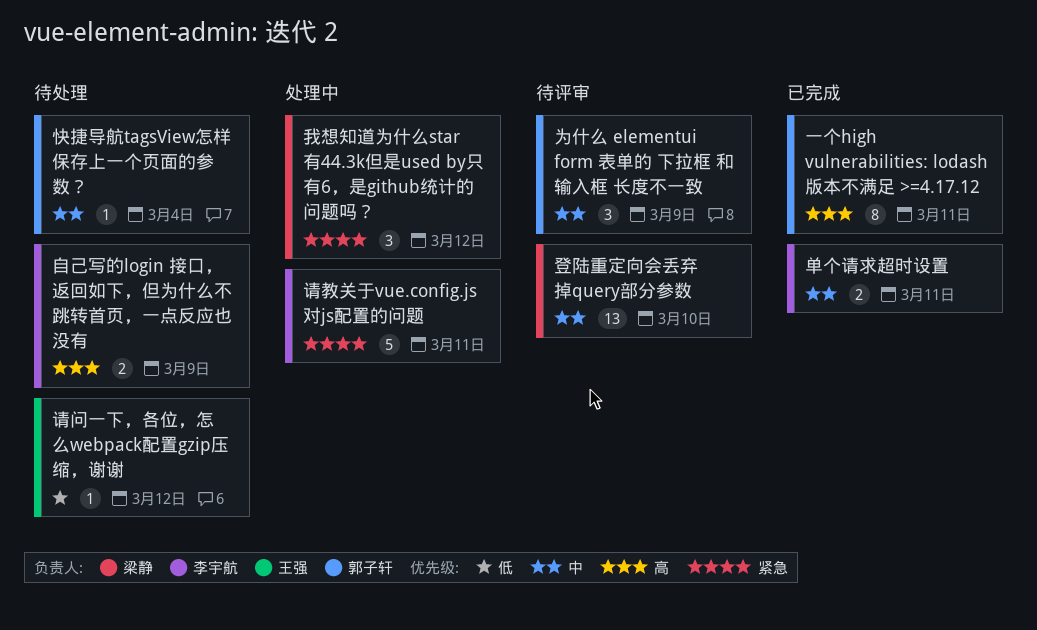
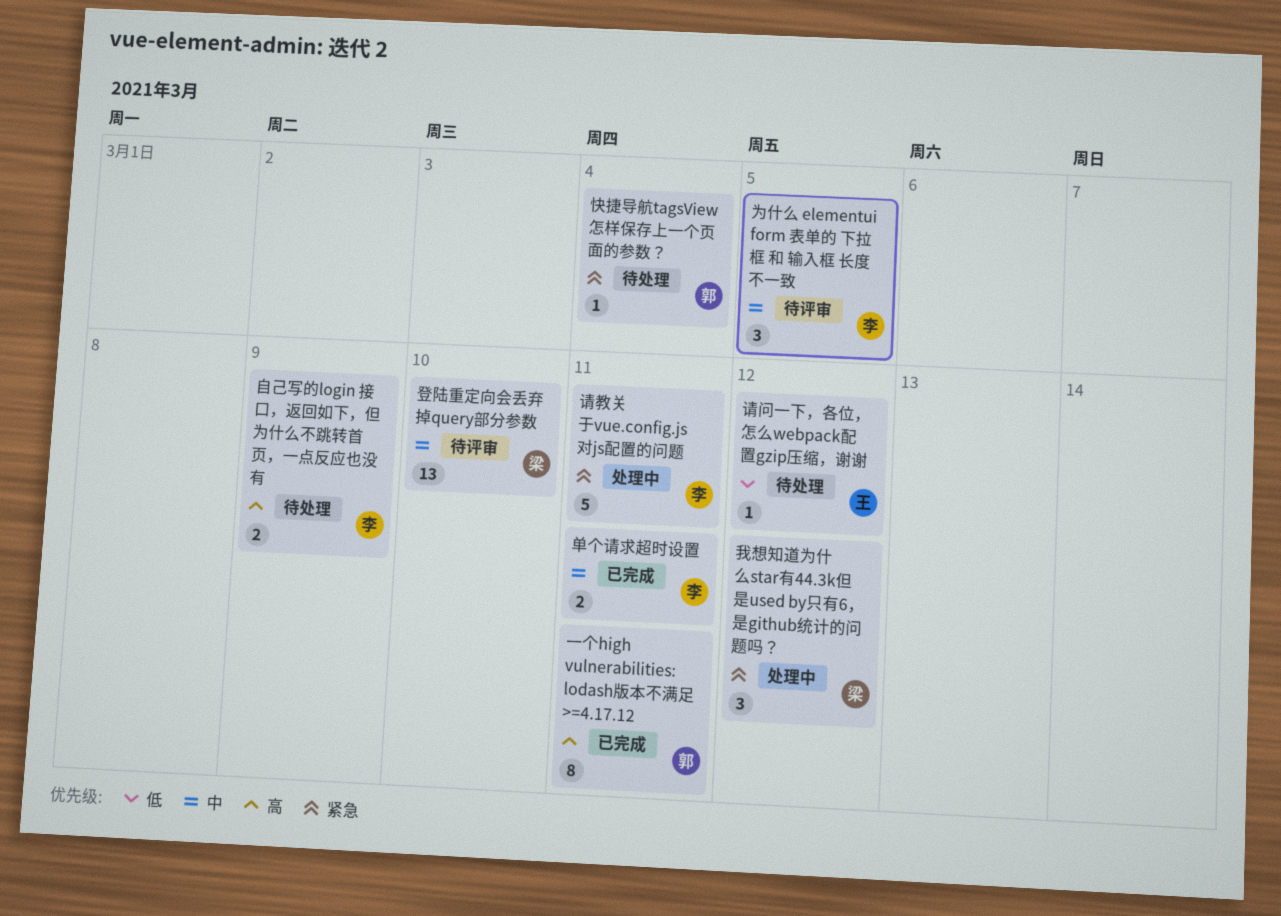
为什么 elementui form 表单的 下拉框 和 输入框 长度不一致, owner: 郭子轩 -> 李宇航
为什么 elementui form 表单的 下拉框 和 输入框 长度不一致, due: Mar 9 -> Mar 5
快捷导航tagsView怎样保存上一个页面的参数？, priority: 中 -> 紧急

